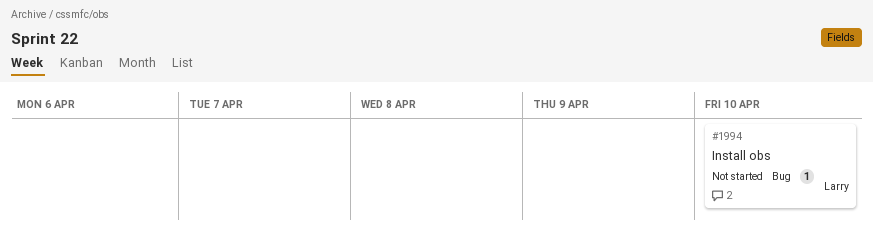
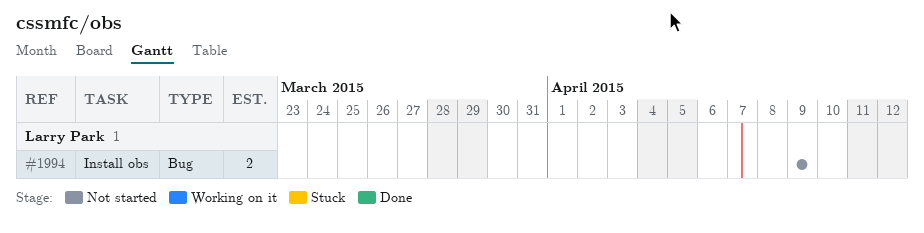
#1994, estimate: 1 -> 2
#1994, due: Apr 10 -> Apr 9

